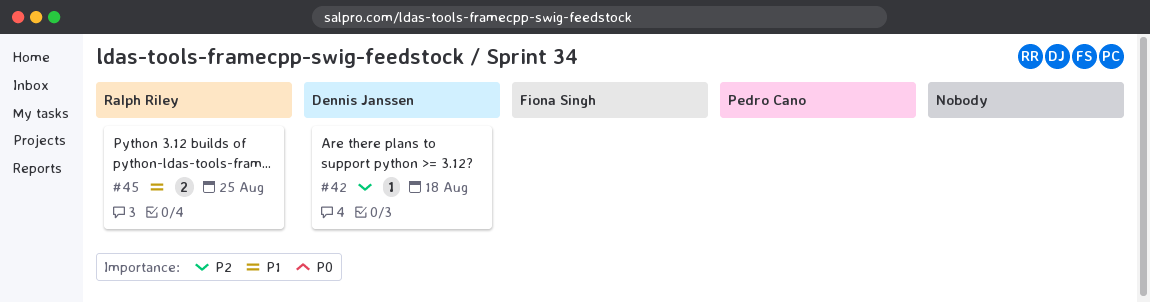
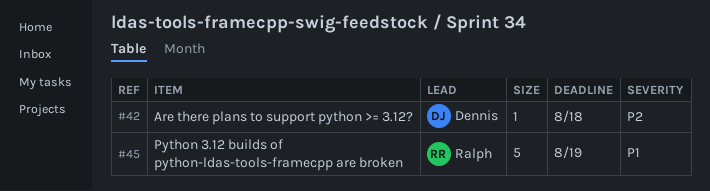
#45, estimate: 2 -> 5
#45, due: Aug 25 -> Aug 19

